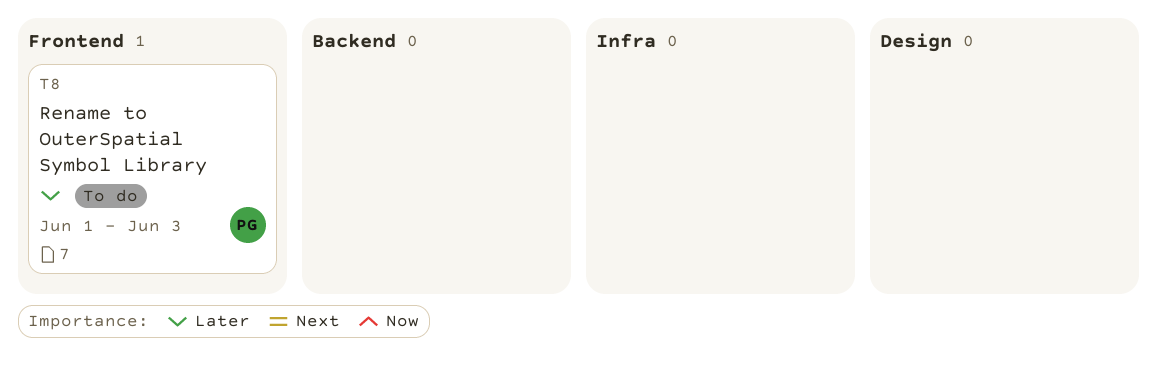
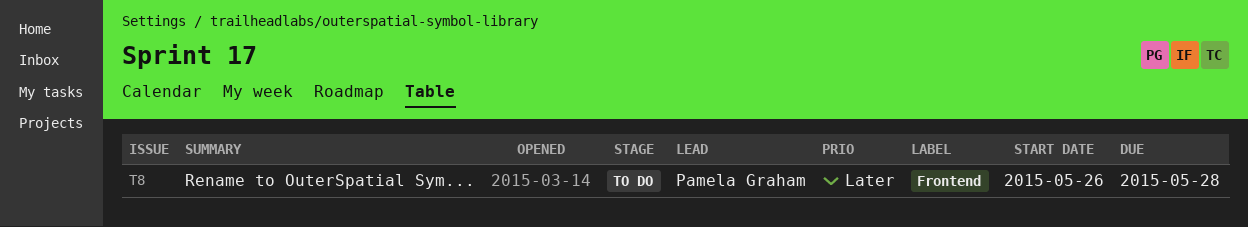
T8, start: Jun 1 -> May 26
T8, due: Jun 3 -> May 28

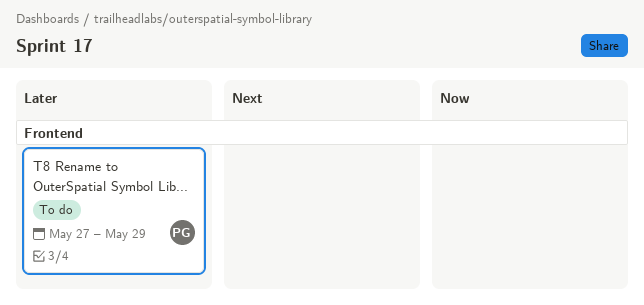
T8, start: May 26 -> May 27
T8, due: May 28 -> May 29

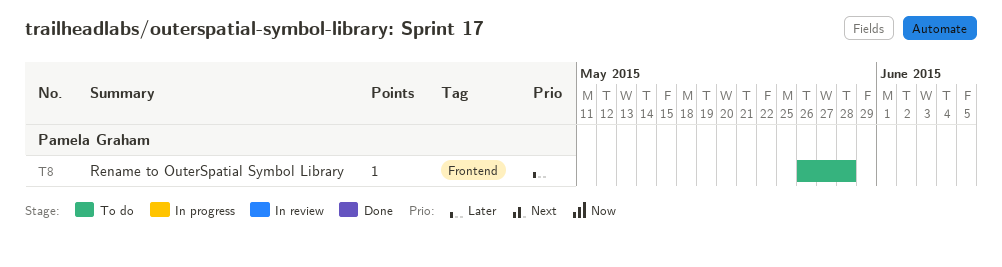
T8, start: May 27 -> May 26
T8, due: May 29 -> May 28

